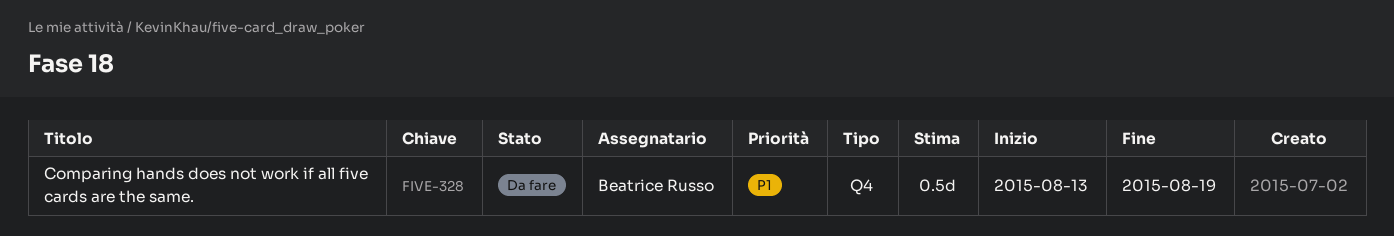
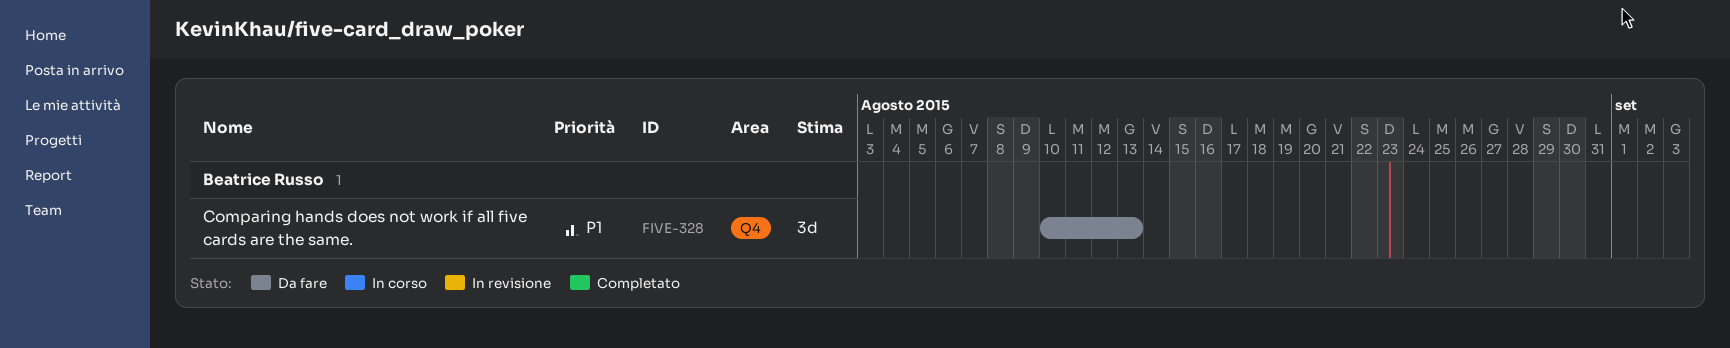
FIVE-328, estimate: 0.5d -> 3d
FIVE-328, start: Aug 13 -> Aug 10
FIVE-328, due: Aug 19 -> Aug 13

